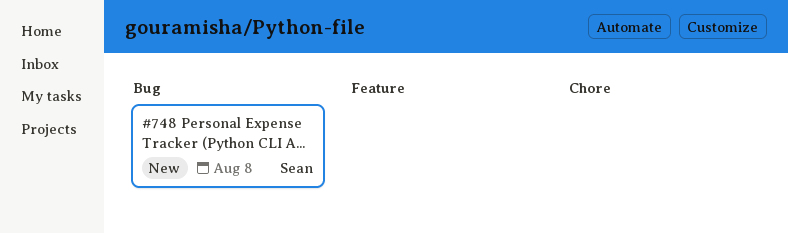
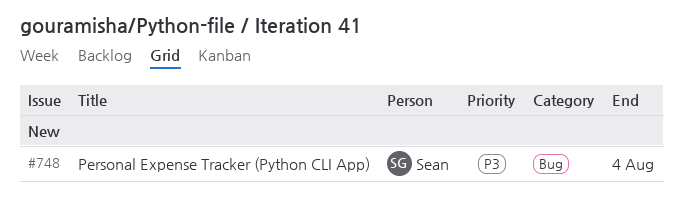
#748, due: Aug 8 -> Aug 4

